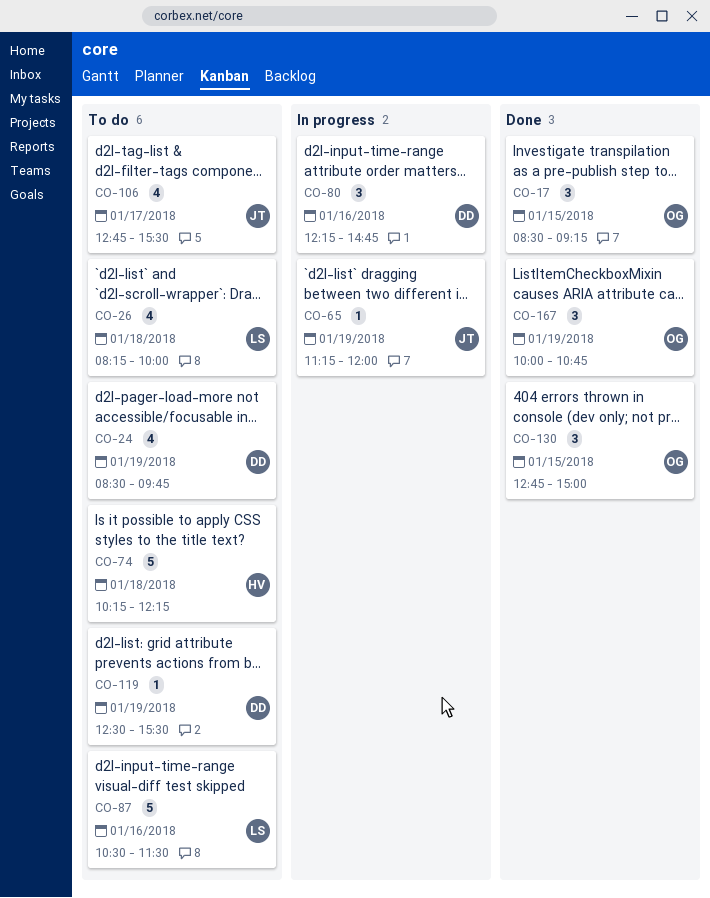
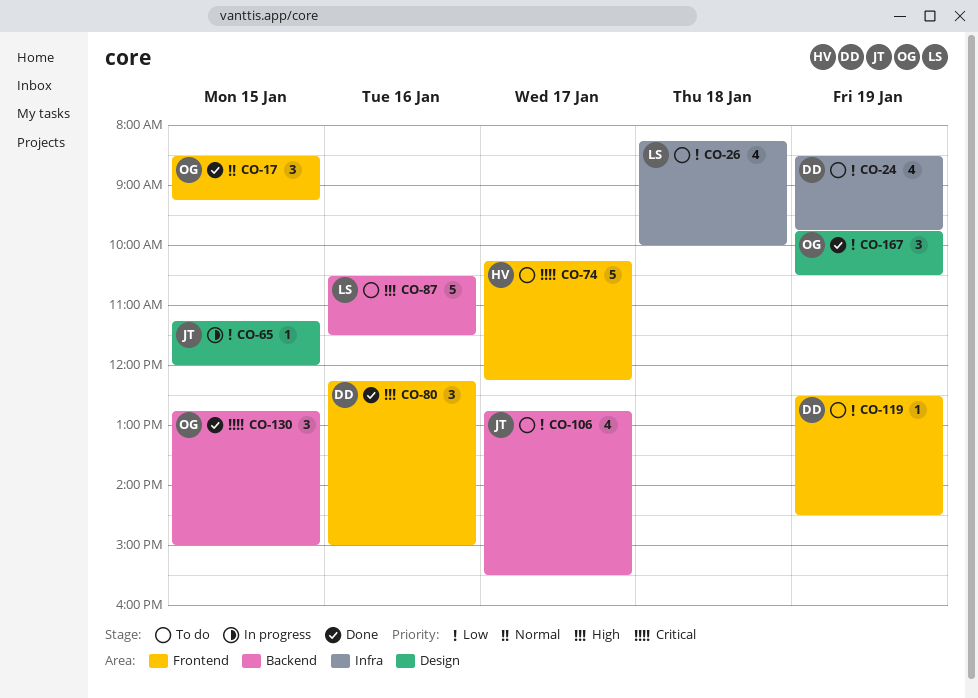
CO-65, day: Jan 19 -> Jan 15
CO-74, day: Jan 18 -> Jan 17
CO-80, status: In progress -> Done
CO-80, ends: 14:45 -> 15:00
CO-119, ends: 15:30 -> 14:30
CO-167, begins: 10:00 -> 09:45
CO-167, ends: 10:45 -> 10:30

